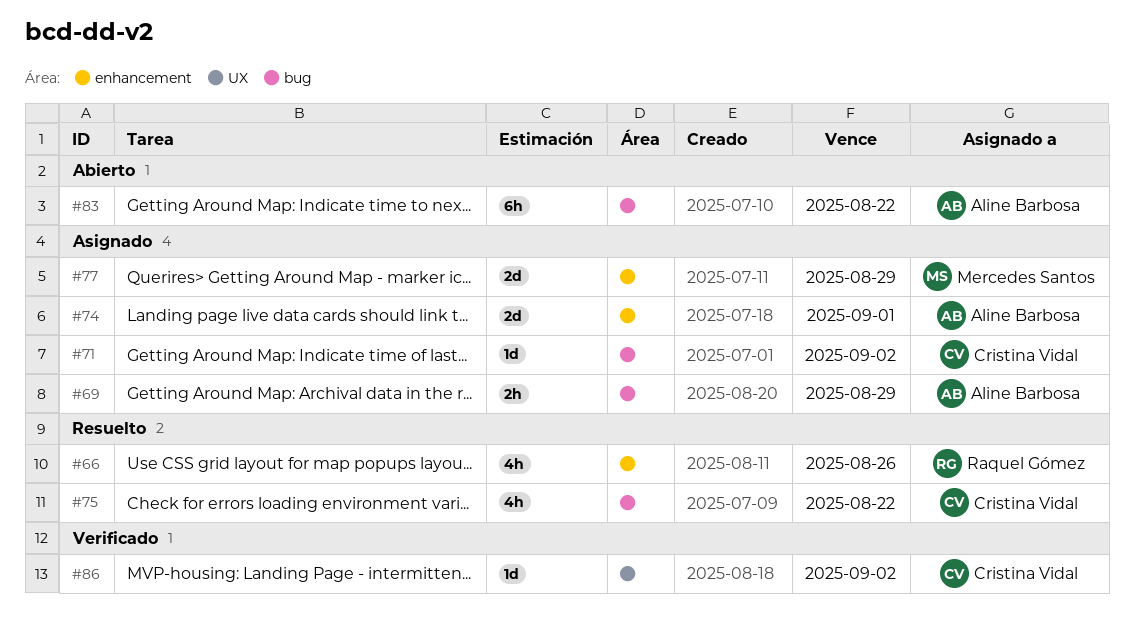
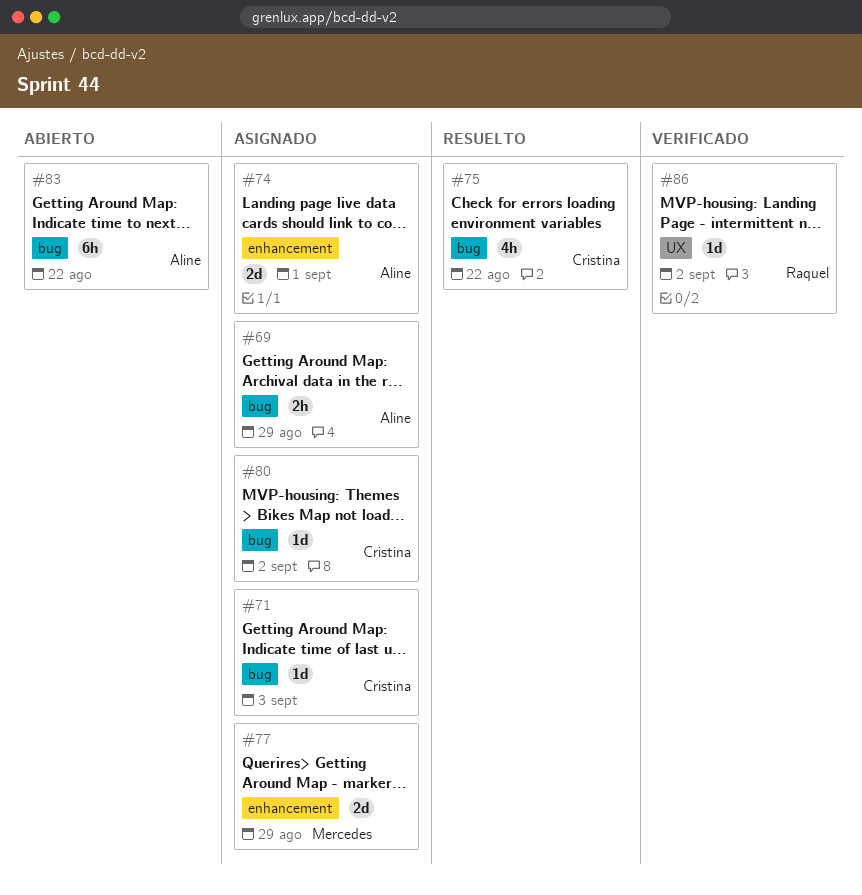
#66: present -> none
#71, due: Sep 2 -> Sep 3
#80: none -> present
#86, owner: Cristina Vidal -> Raquel Gómez

